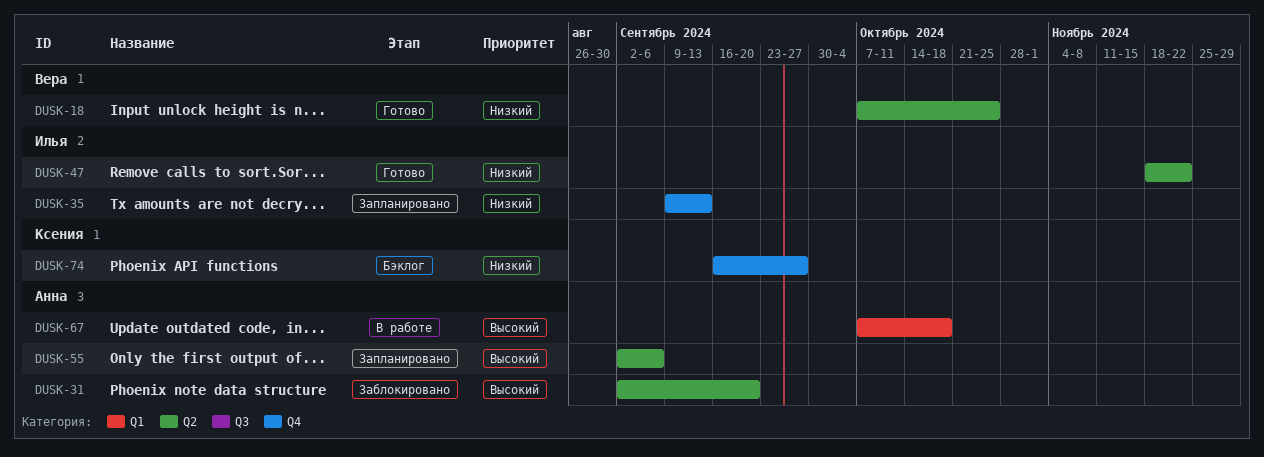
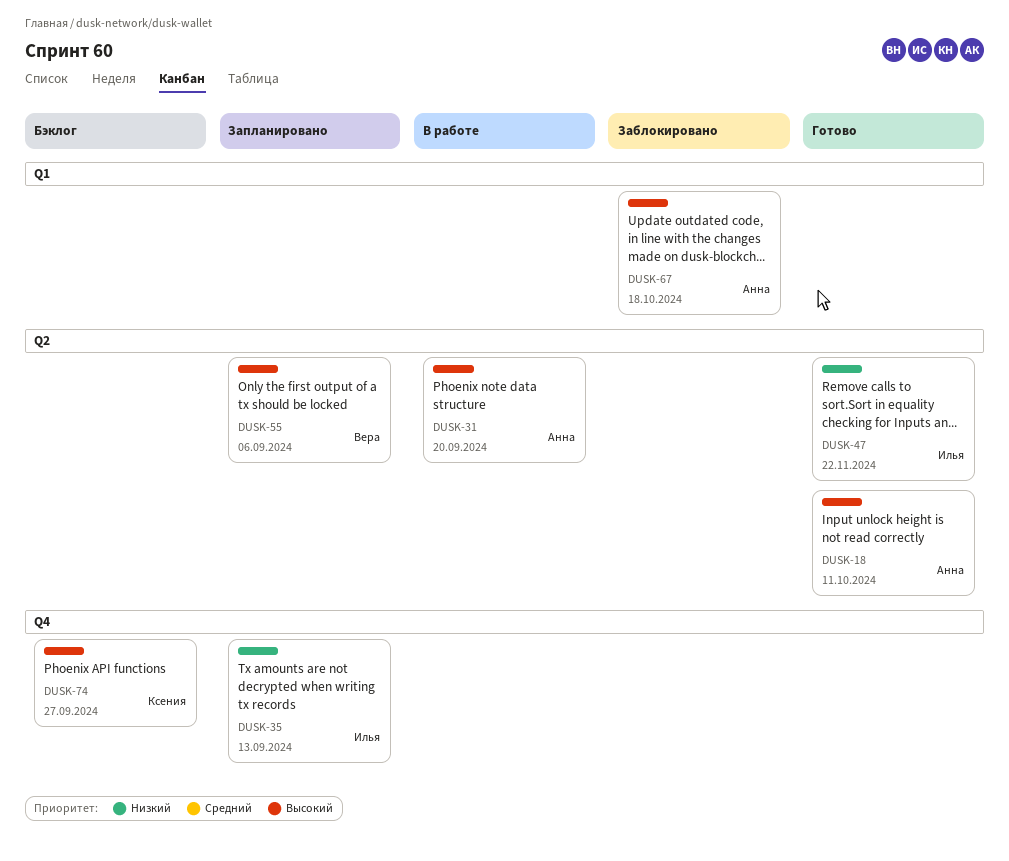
DUSK-18, owner: Вера -> Анна
DUSK-18, priority: Низкий -> Высокий
DUSK-18, due: Oct 25 -> Oct 11
DUSK-31, status: Заблокировано -> В работе
DUSK-55, owner: Анна -> Вера
DUSK-67, status: В работе -> Заблокировано
DUSK-74, priority: Низкий -> Высокий

